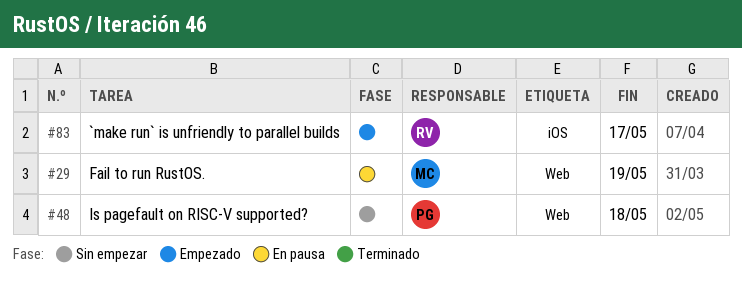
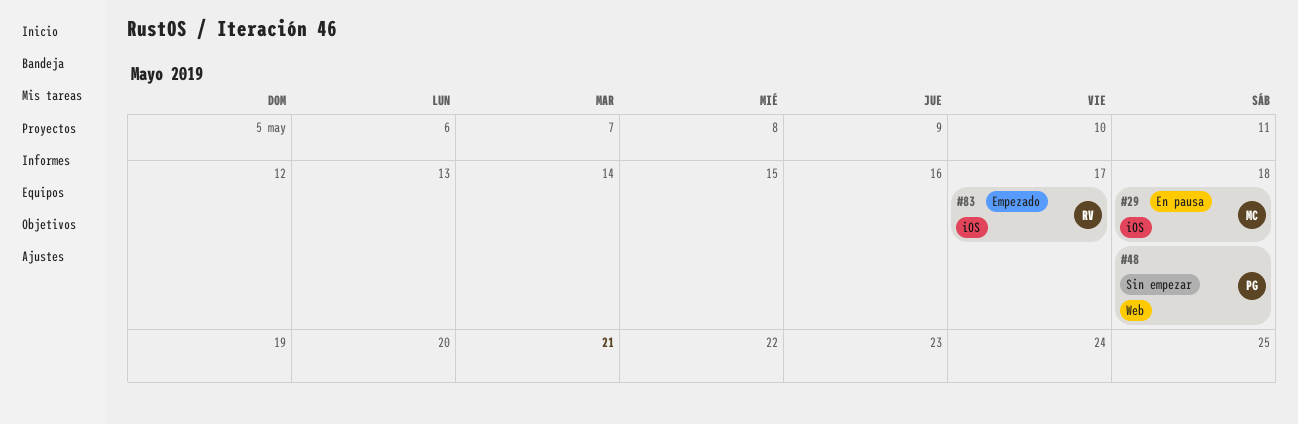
#29, label: Web -> iOS
#29, due: May 19 -> May 18

